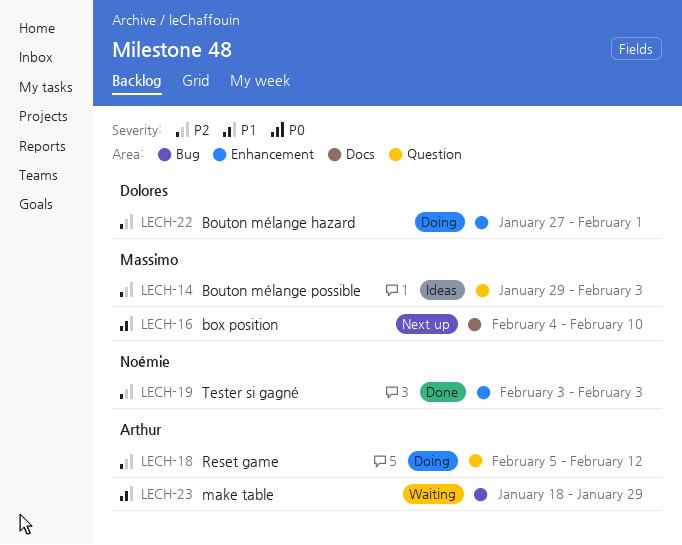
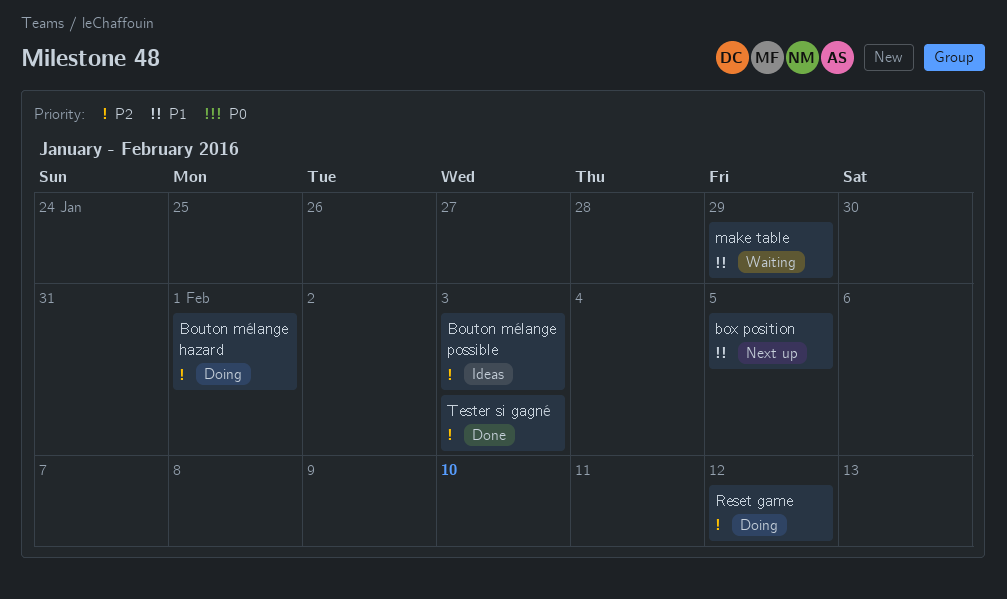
box position, due: Feb 10 -> Feb 5

